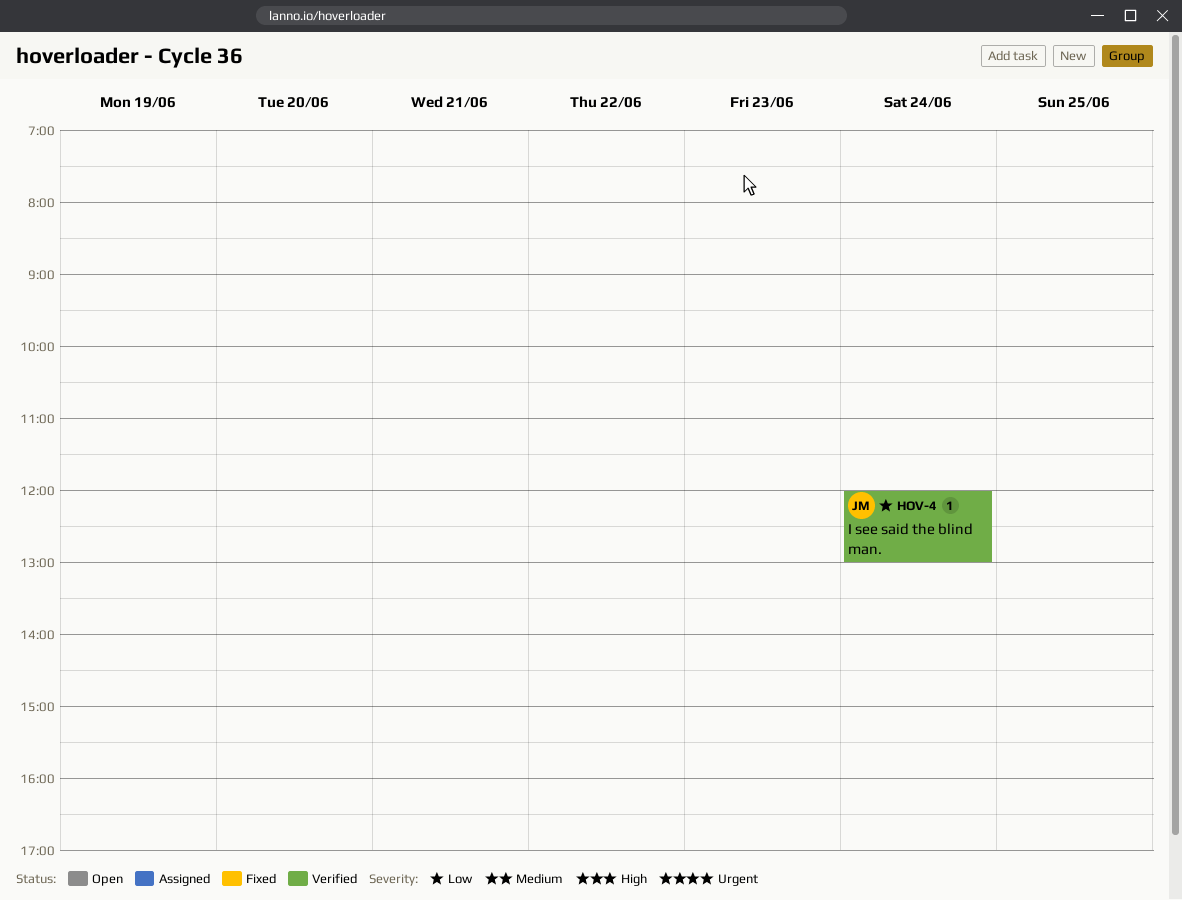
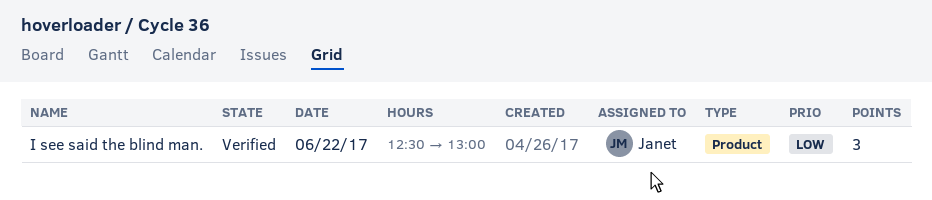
I see said the blind man., estimate: 1 -> 3
I see said the blind man., day: Jun 24 -> Jun 22
I see said the blind man., begins: 12:00 -> 12:30

